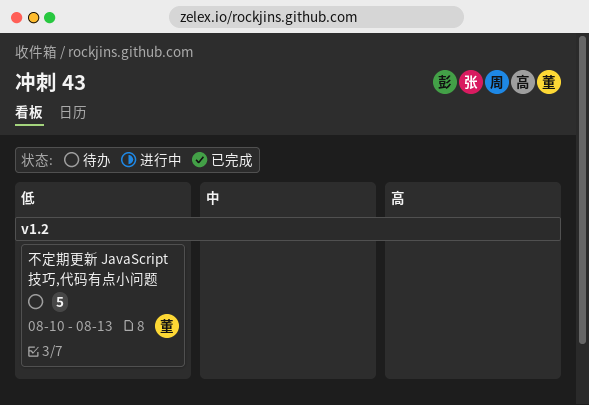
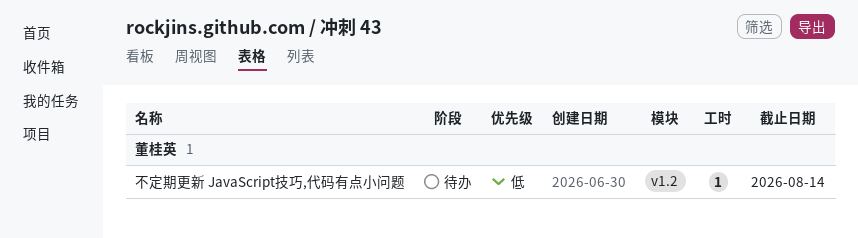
不定期更新 JavaScript技巧,代码有点小问题, estimate: 5 -> 1
不定期更新 JavaScript技巧,代码有点小问题, due: Aug 13 -> Aug 14

